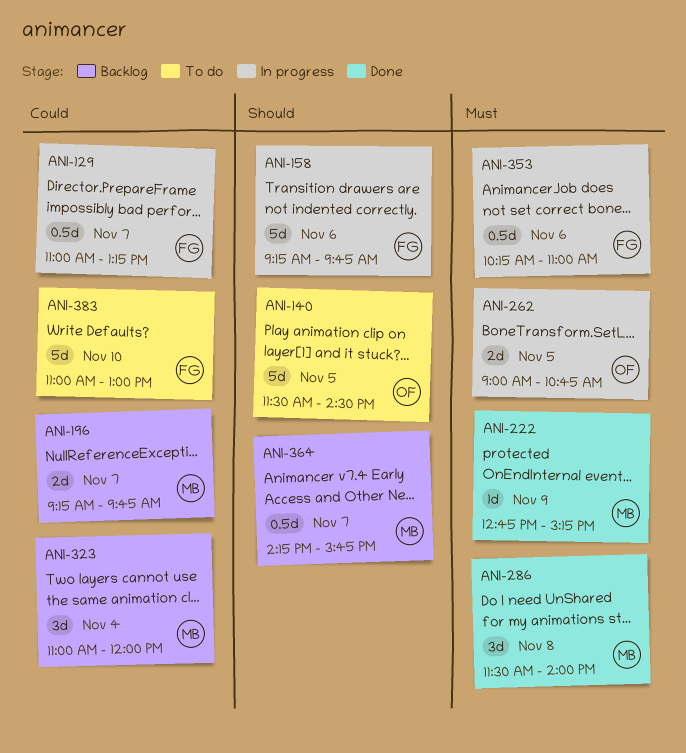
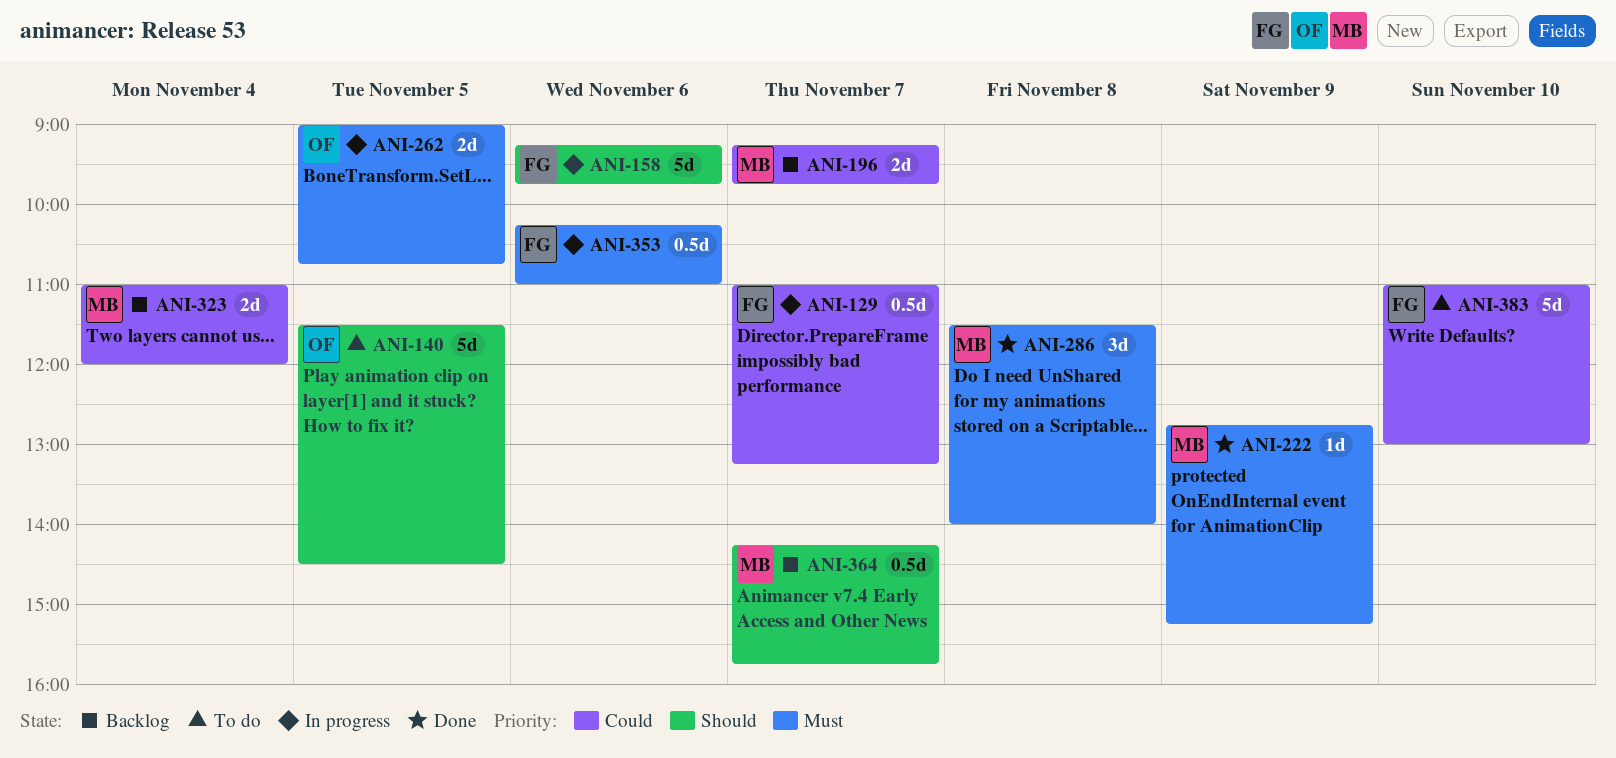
ANI-323, estimate: 3d -> 2d

